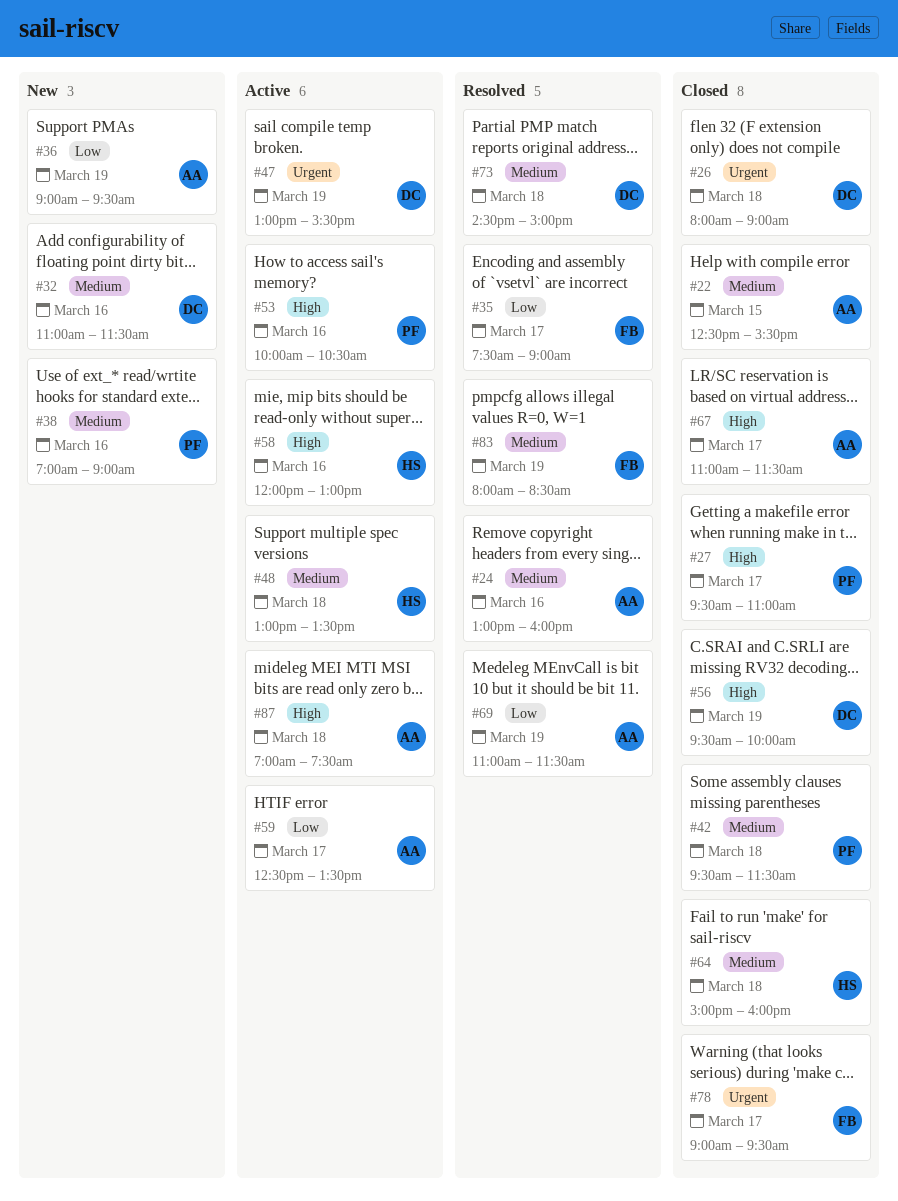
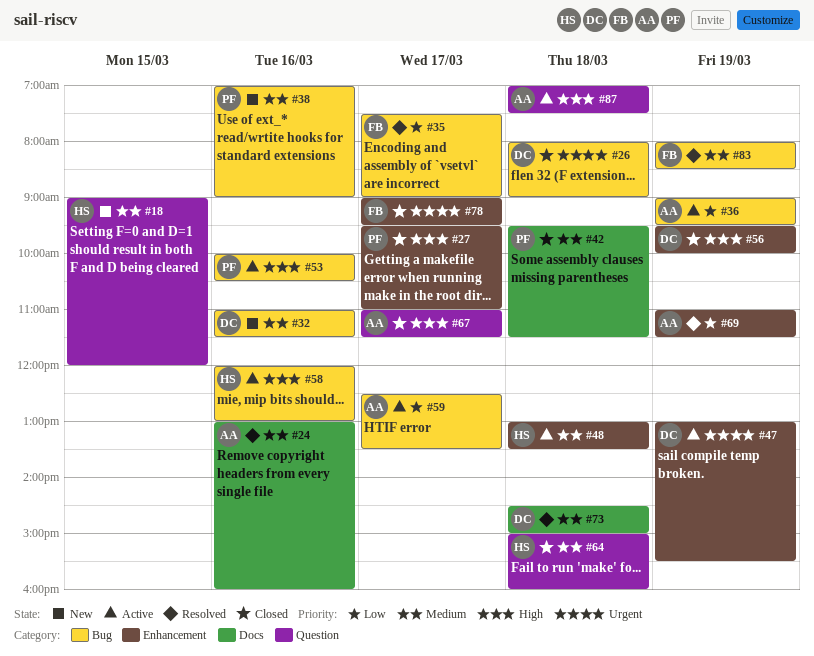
#18: none -> present
#22: present -> none
#36, status: New -> Active

